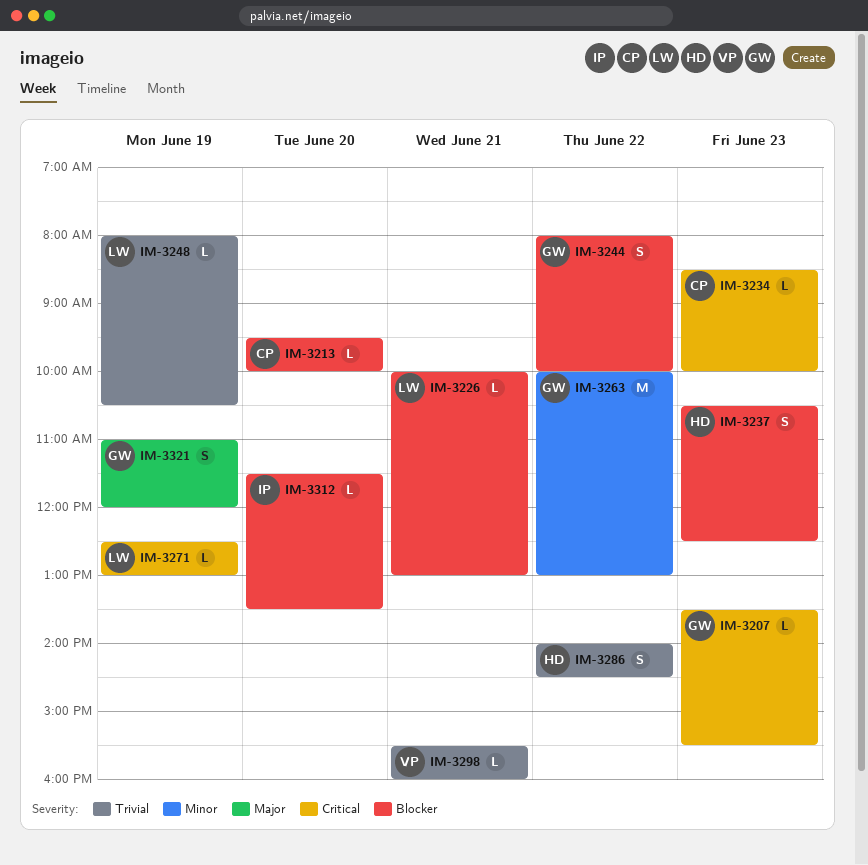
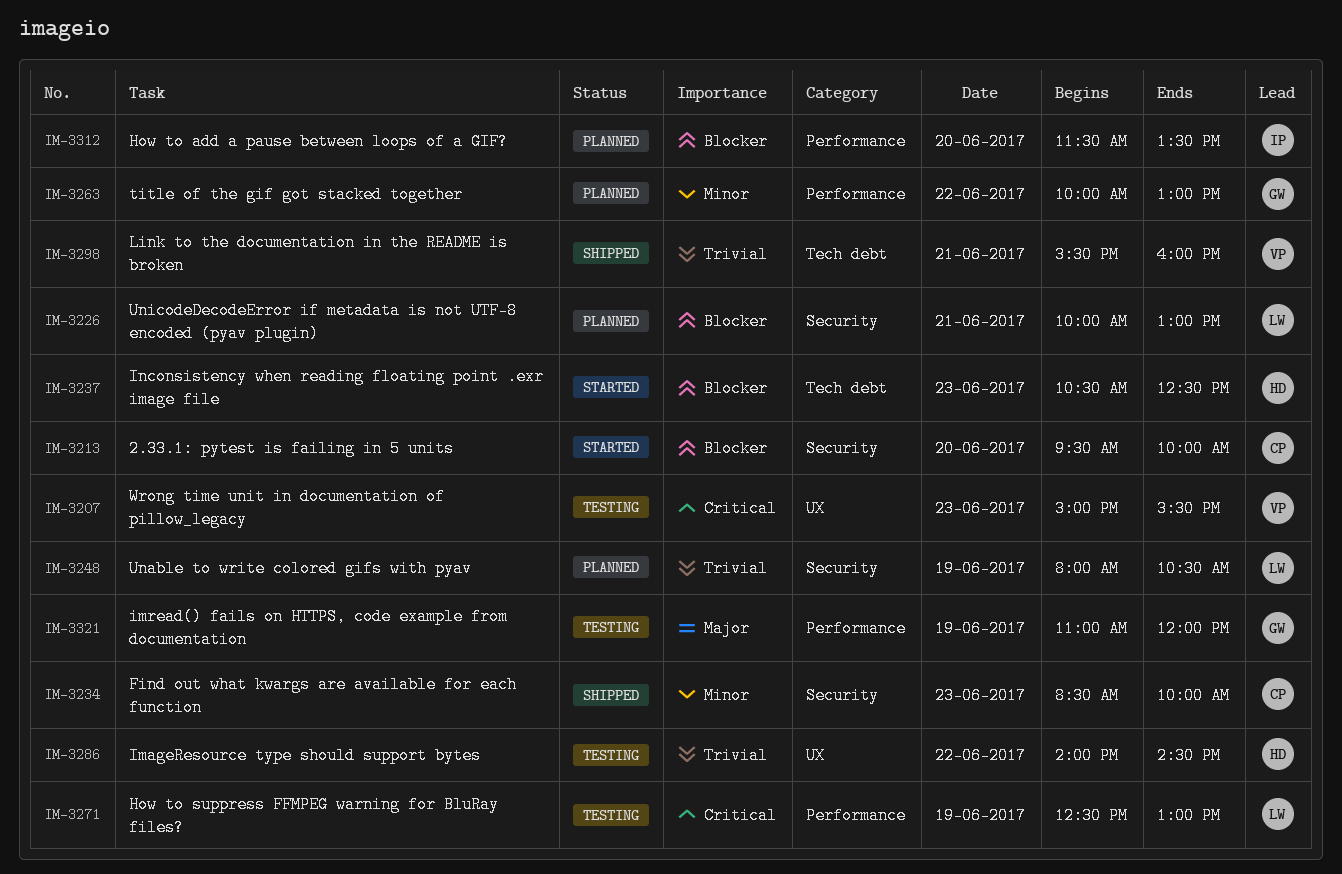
IM-3207, owner: GW -> VP
IM-3207, begins: 13:30 -> 15:00
IM-3234, priority: Critical -> Minor
IM-3244: present -> none

